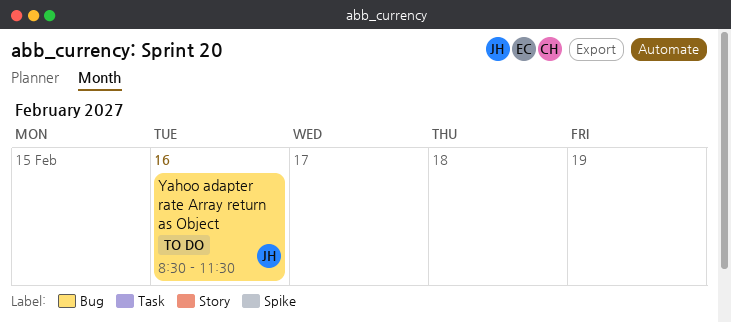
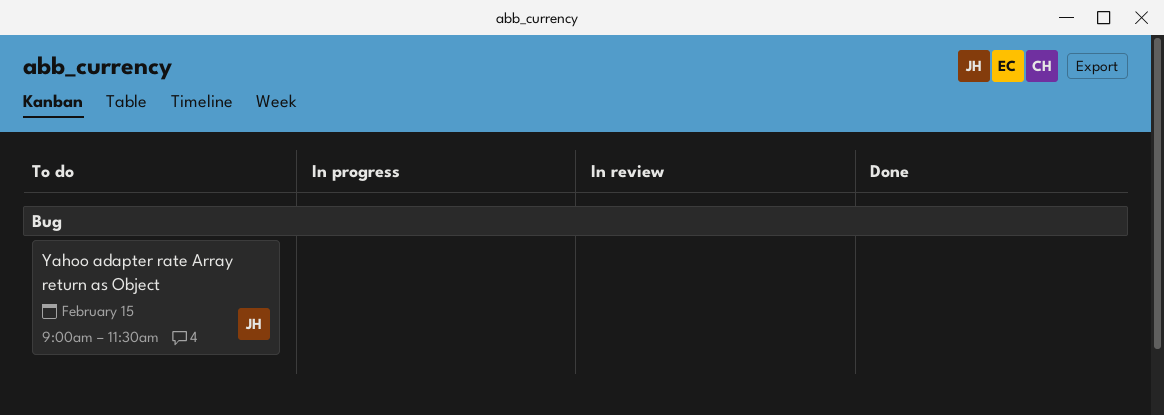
Yahoo adapter rate Array return as Object, day: Feb 16 -> Feb 15
Yahoo adapter rate Array return as Object, begins: 08:30 -> 09:00

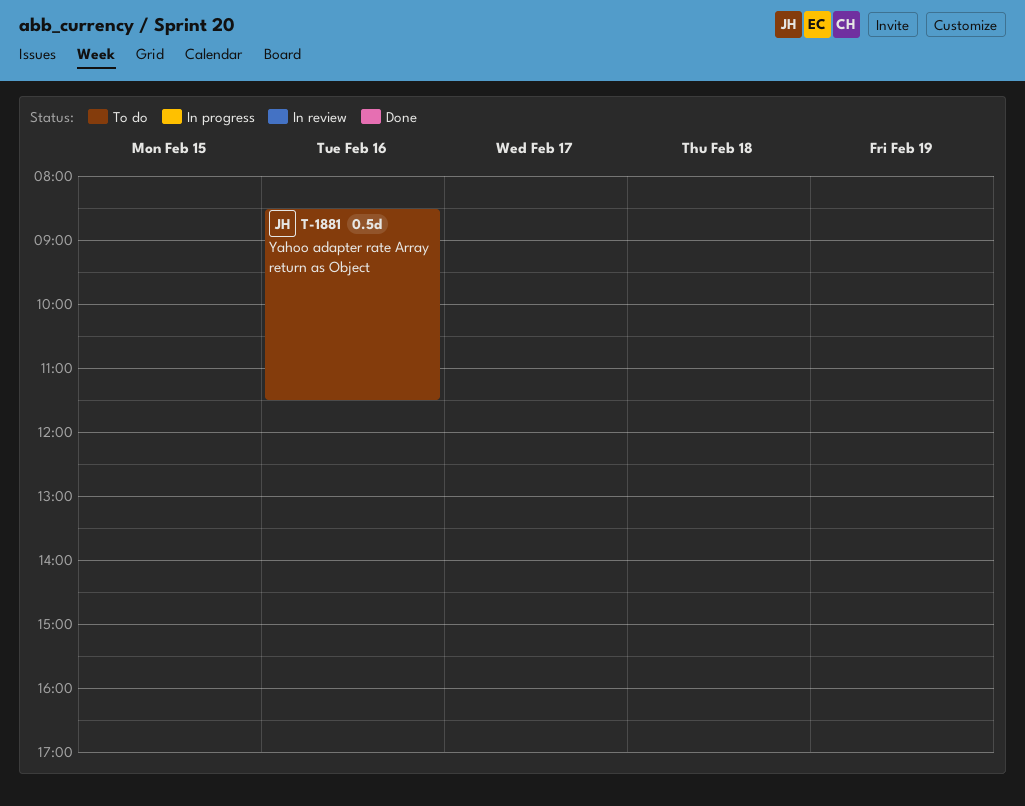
Yahoo adapter rate Array return as Object, day: Feb 15 -> Feb 16
Yahoo adapter rate Array return as Object, begins: 09:00 -> 08:30

